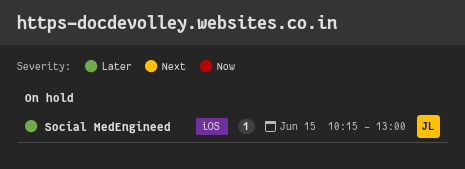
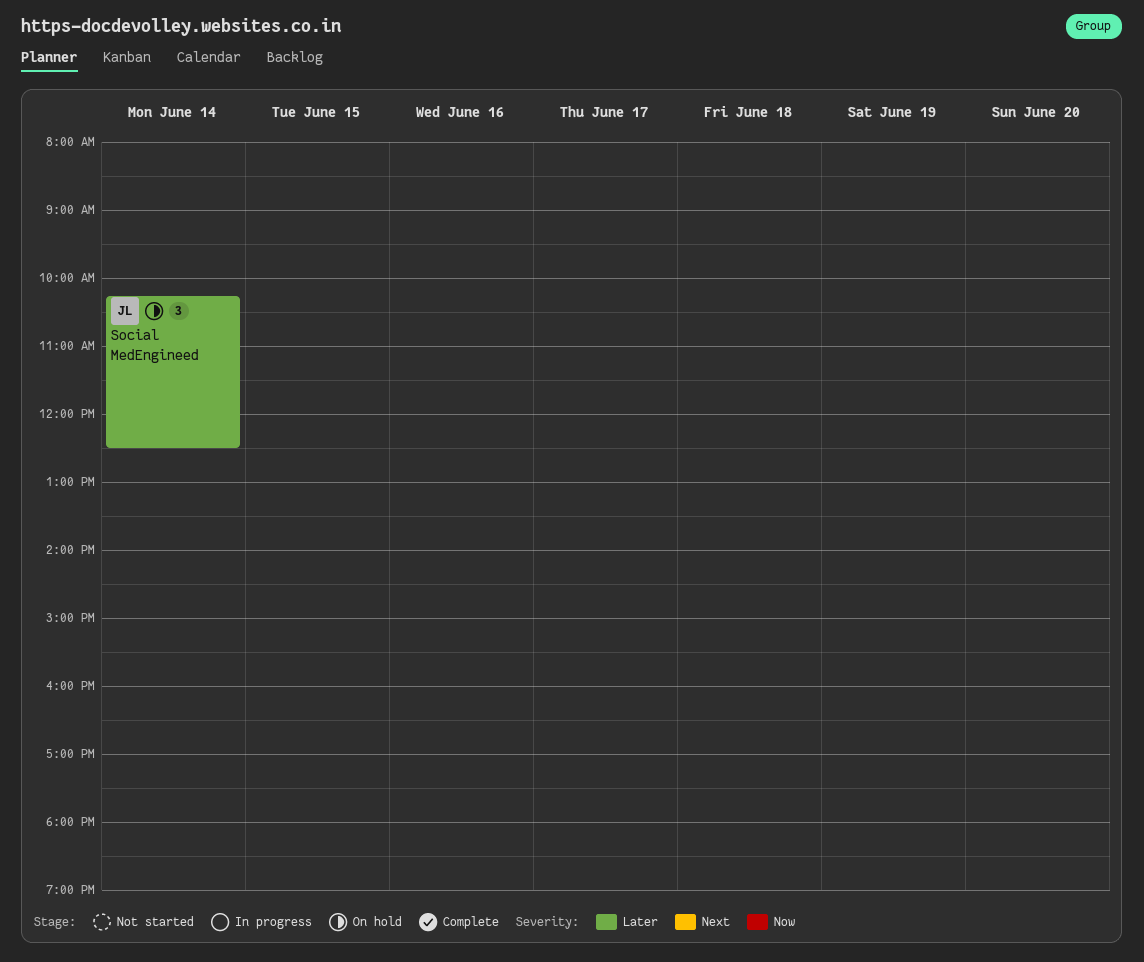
Social MedEngineed, estimate: 1 -> 3
Social MedEngineed, day: Jun 15 -> Jun 14
Social MedEngineed, ends: 13:00 -> 12:30

